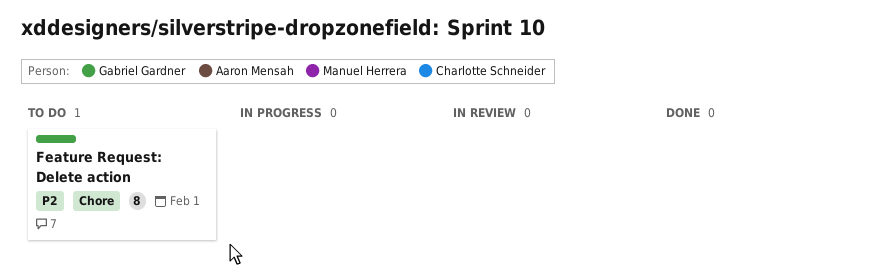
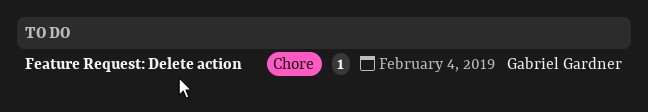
Feature Request: Delete action, estimate: 8 -> 1
Feature Request: Delete action, due: Feb 1 -> Feb 4

